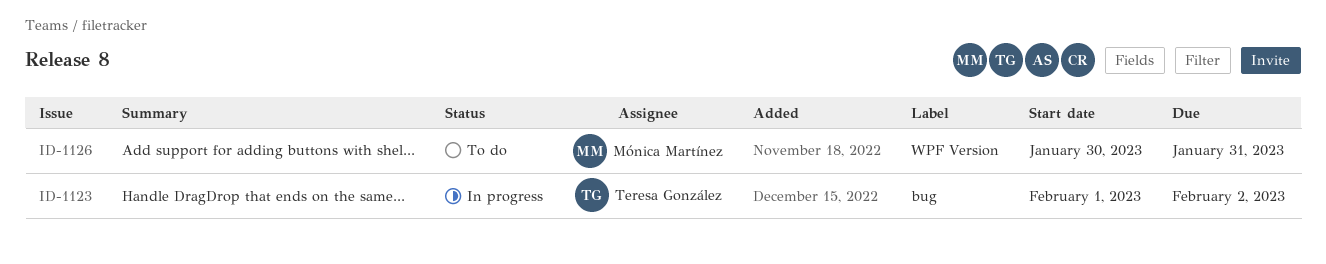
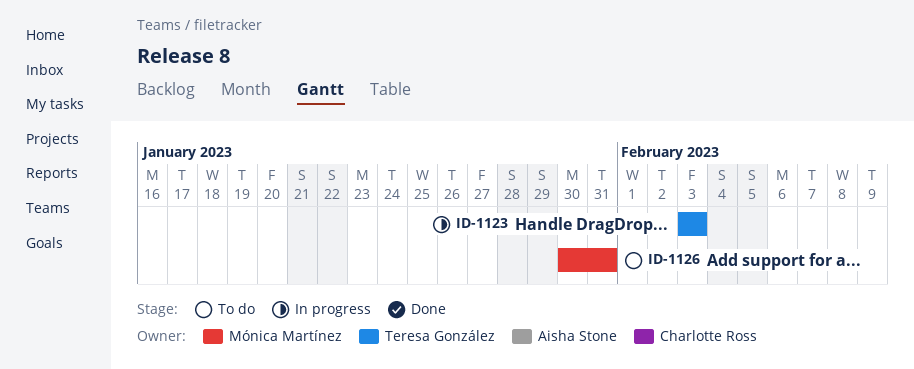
ID-1123, start: Feb 1 -> Feb 3
ID-1123, due: Feb 2 -> Feb 3

